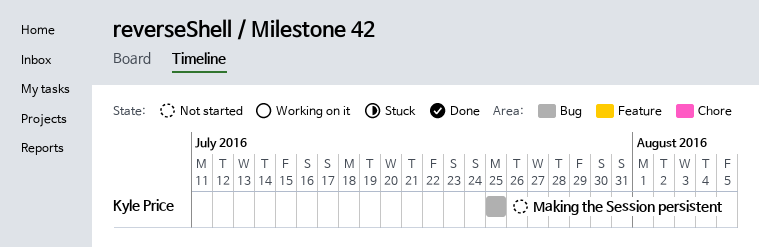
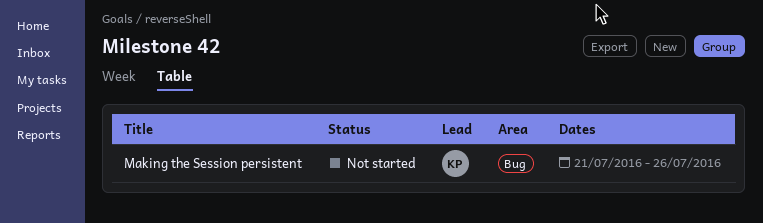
Making the Session persistent, start: Jul 25 -> Jul 21
Making the Session persistent, due: Jul 25 -> Jul 26

